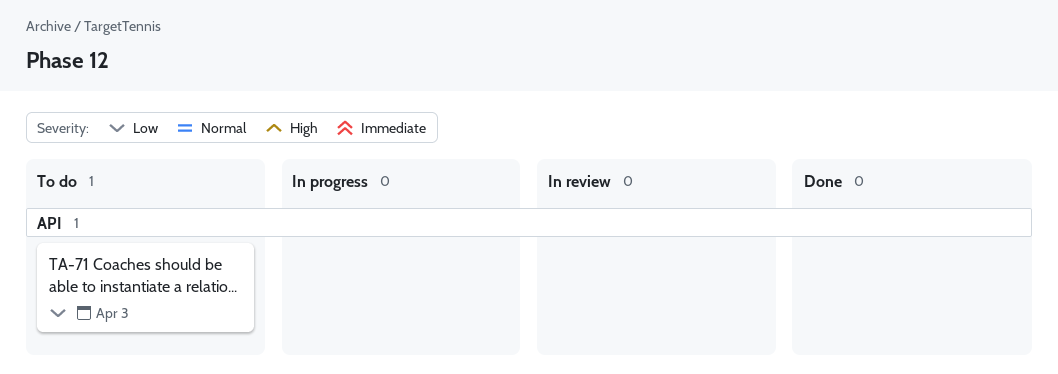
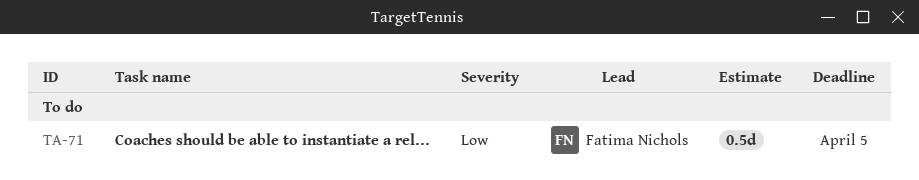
TA-71, due: Apr 3 -> Apr 5

